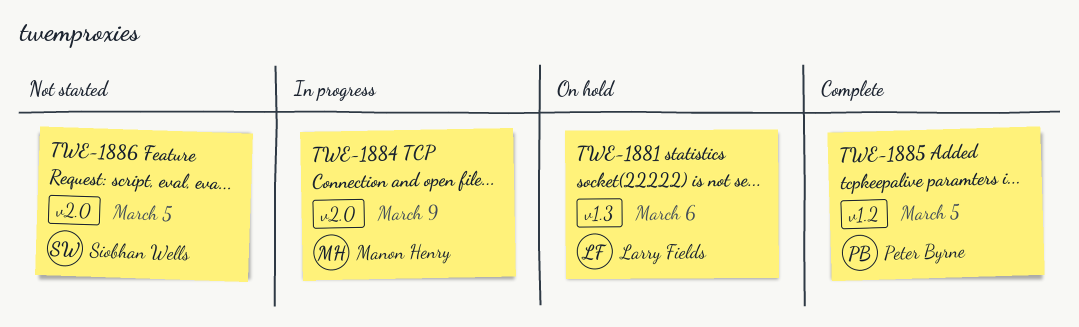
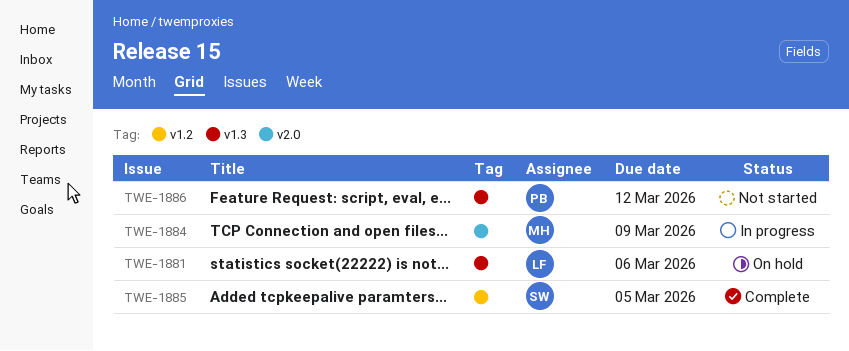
TWE-1885, owner: Peter Byrne -> Siobhan Wells
TWE-1886, owner: Siobhan Wells -> Peter Byrne
TWE-1886, label: v2.0 -> v1.3
TWE-1886, due: Mar 5 -> Mar 12

